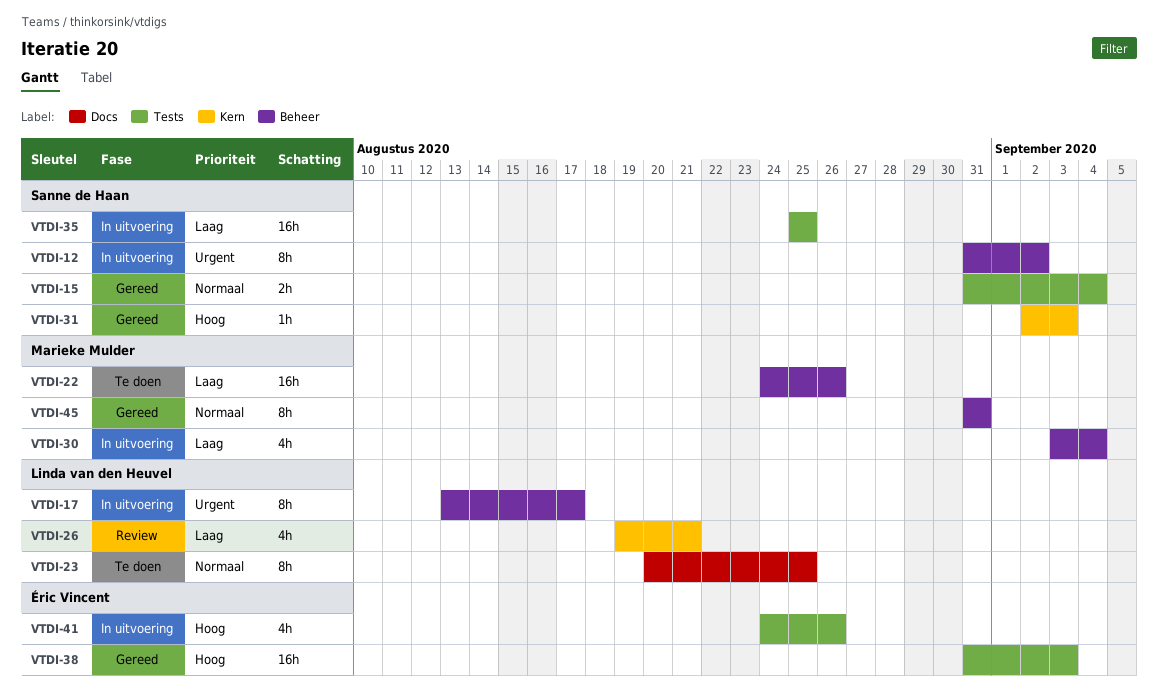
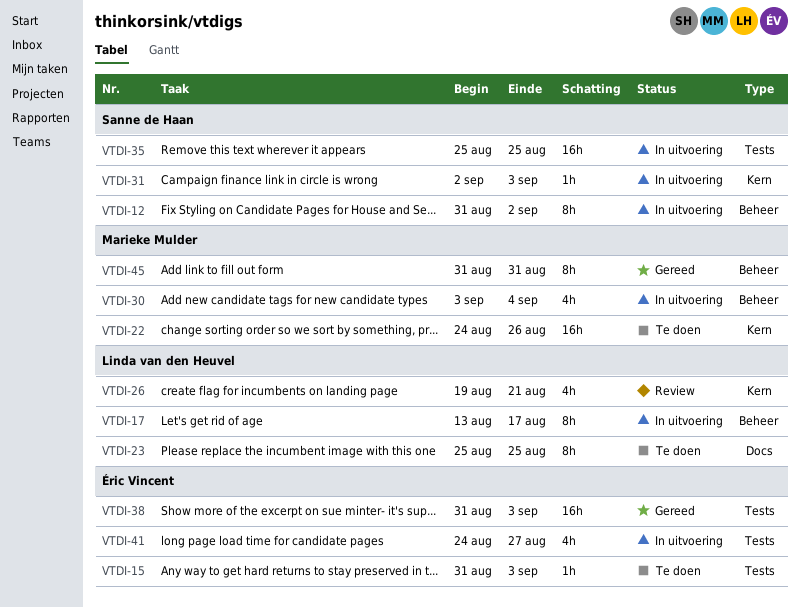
VTDI-15, status: Gereed -> Te doen
VTDI-15, owner: Sanne de Haan -> Éric Vincent
VTDI-15, estimate: 2h -> 1h
VTDI-15, due: Sep 4 -> Sep 3
VTDI-22, label: Beheer -> Kern
VTDI-23, start: Aug 20 -> Aug 25
VTDI-31, status: Gereed -> In uitvoering
VTDI-41, due: Aug 26 -> Aug 27

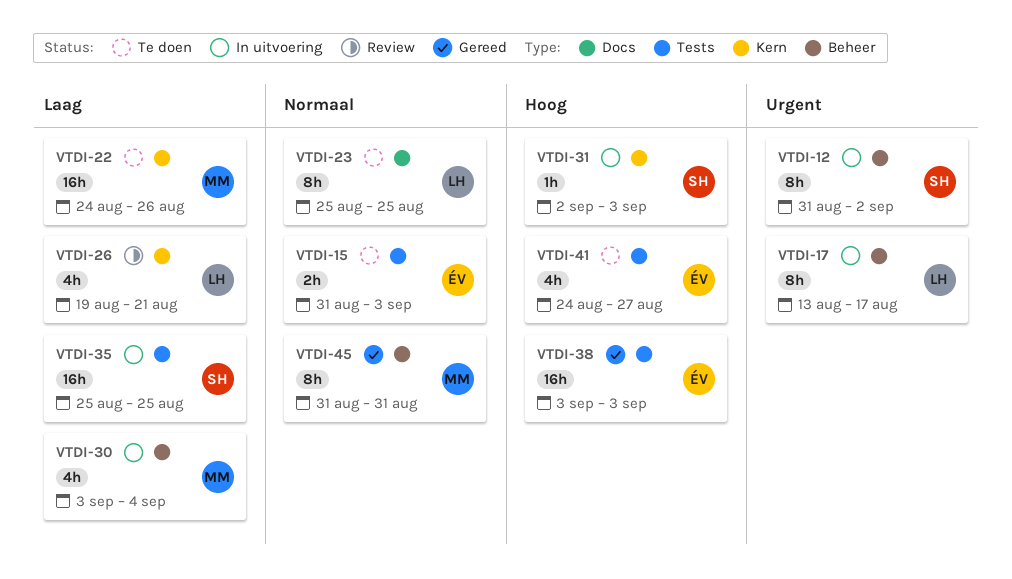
VTDI-15, estimate: 1h -> 2h
VTDI-38, start: Aug 31 -> Sep 3
VTDI-41, status: In uitvoering -> Te doen

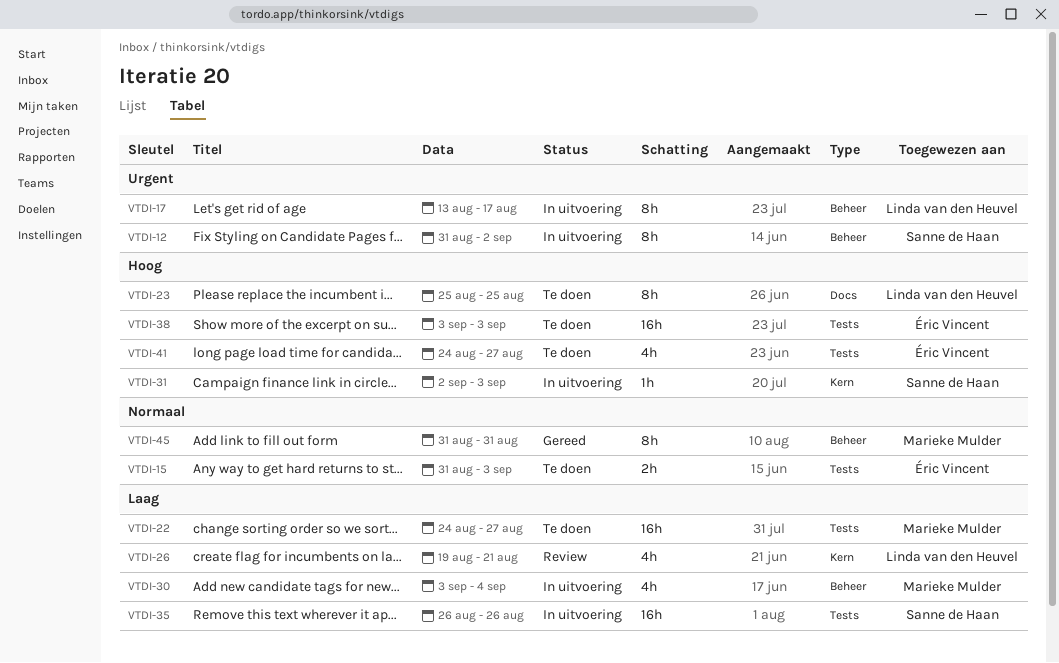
VTDI-22, label: Kern -> Tests
VTDI-22, due: Aug 26 -> Aug 27
VTDI-23, priority: Normaal -> Hoog
VTDI-35, start: Aug 25 -> Aug 26
VTDI-35, due: Aug 25 -> Aug 26
VTDI-38, status: Gereed -> Te doen

